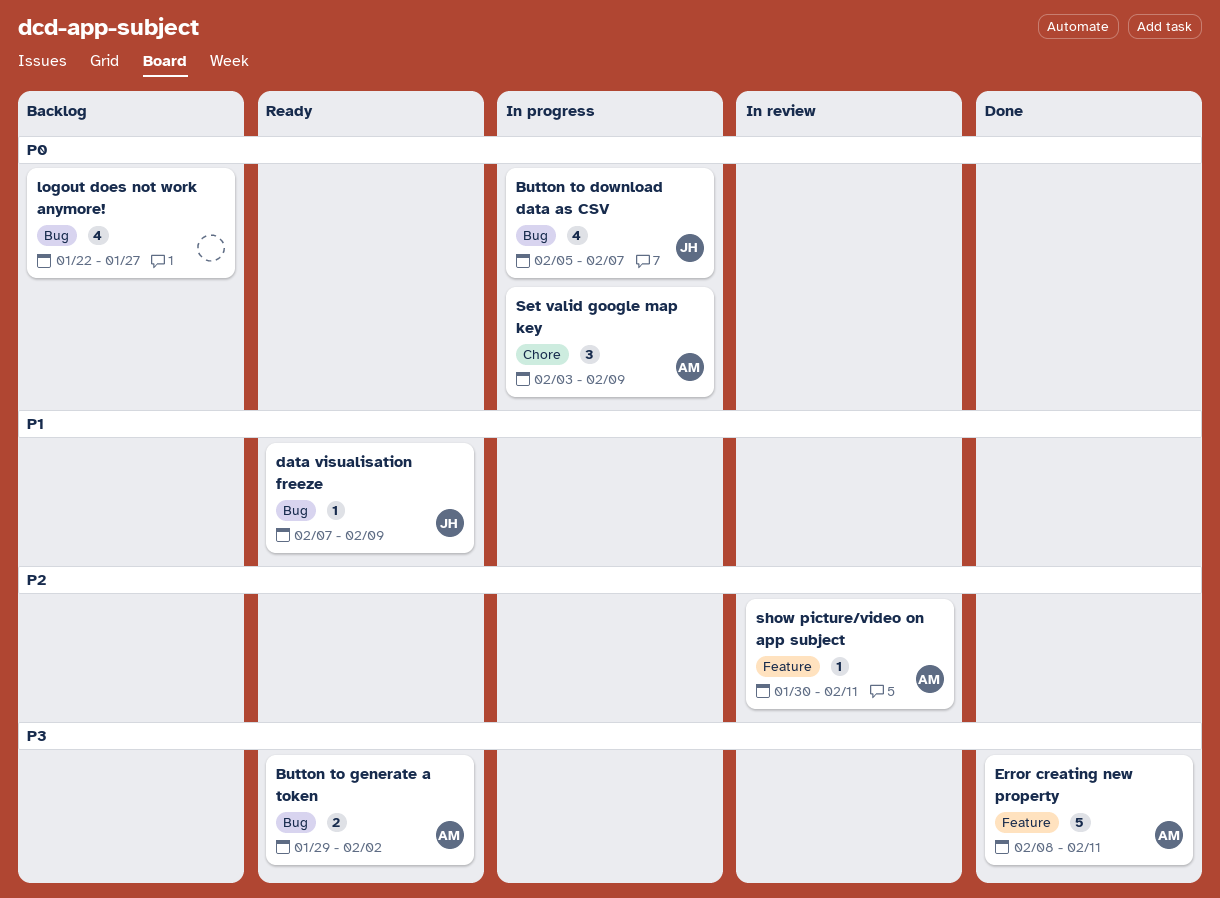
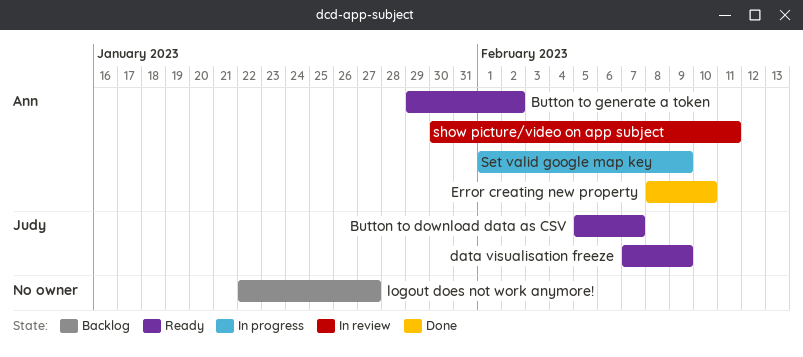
Button to download data as CSV, status: In progress -> Ready
Error creating new property, due: Feb 11 -> Feb 10
Set valid google map key, start: Feb 3 -> Feb 1

